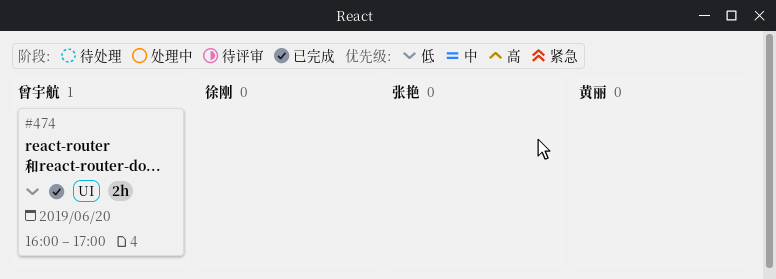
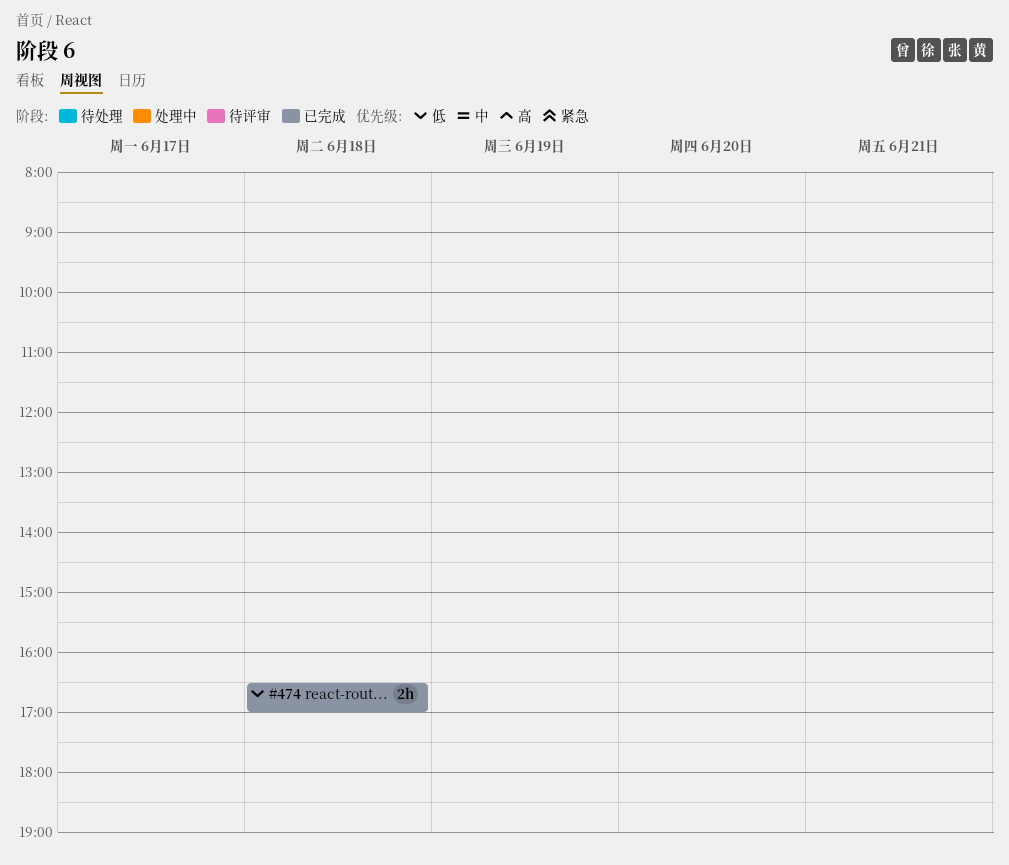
#474, day: Jun 20 -> Jun 18
#474, begins: 16:00 -> 16:30

